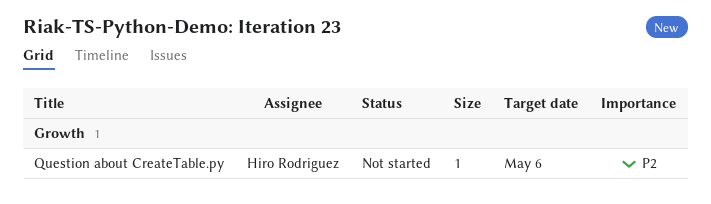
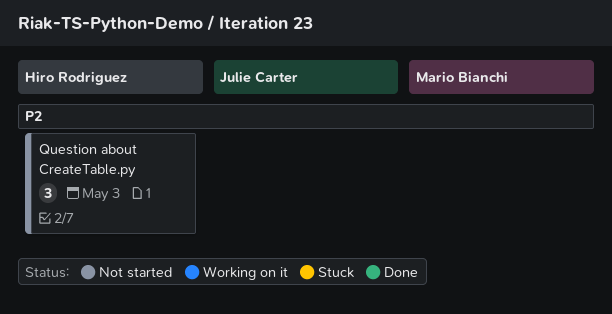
Question about CreateTable.py, estimate: 1 -> 3
Question about CreateTable.py, due: May 6 -> May 3

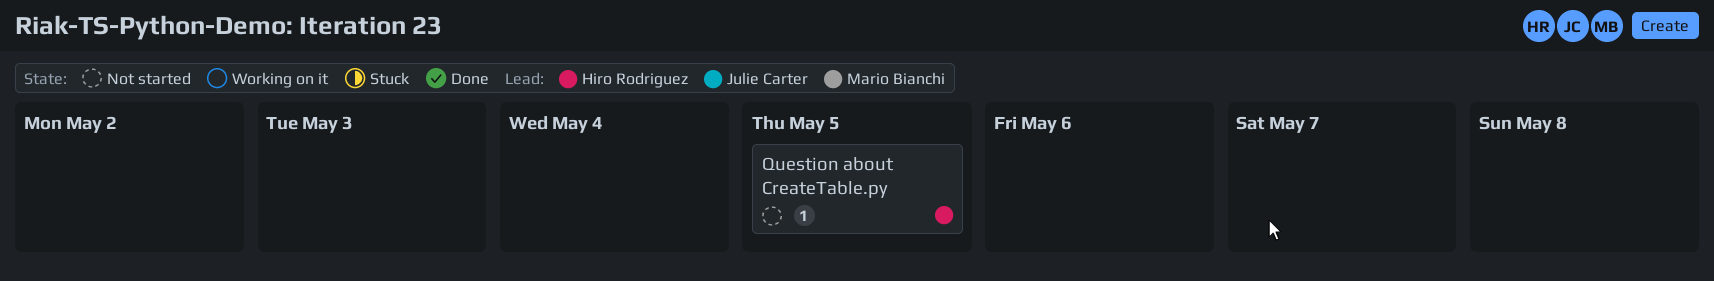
Question about CreateTable.py, estimate: 3 -> 1
Question about CreateTable.py, due: May 3 -> May 5

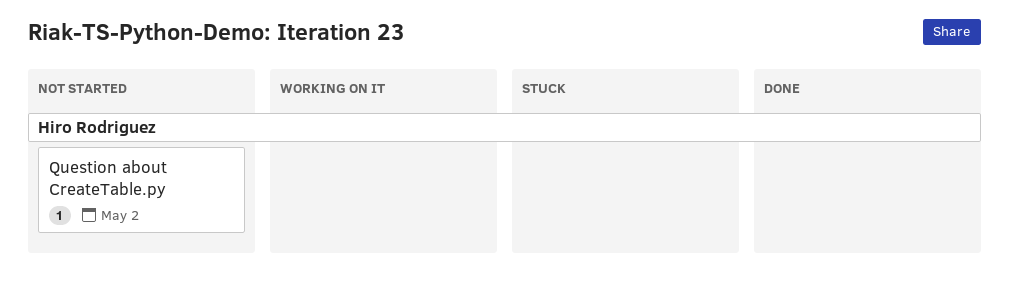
Question about CreateTable.py, due: May 5 -> May 2

